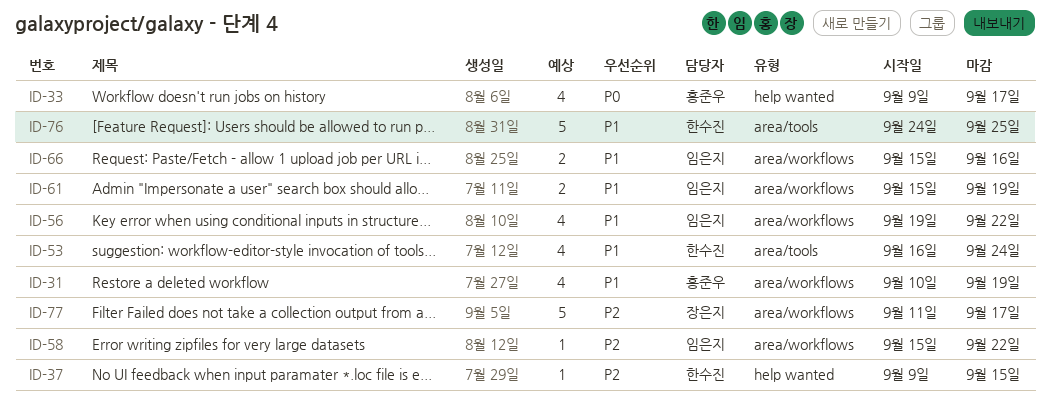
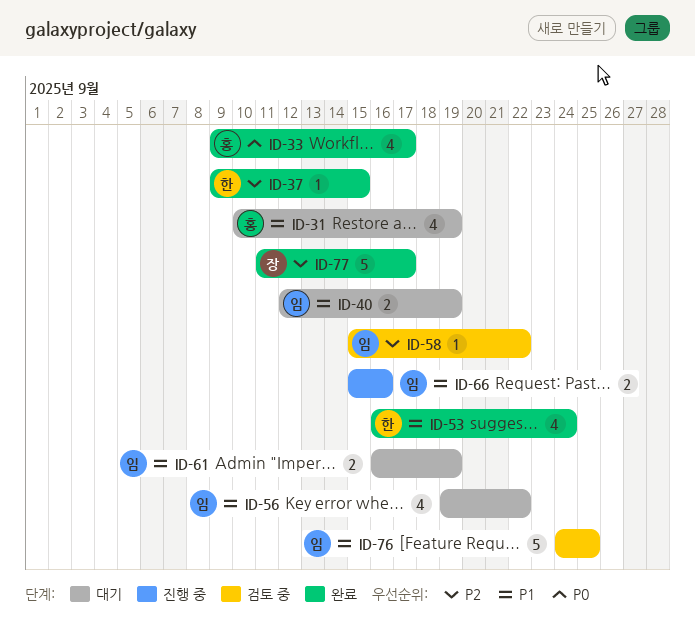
ID-40: none -> present
ID-61, start: Sep 15 -> Sep 16
ID-76, owner: 한수진 -> 임은지

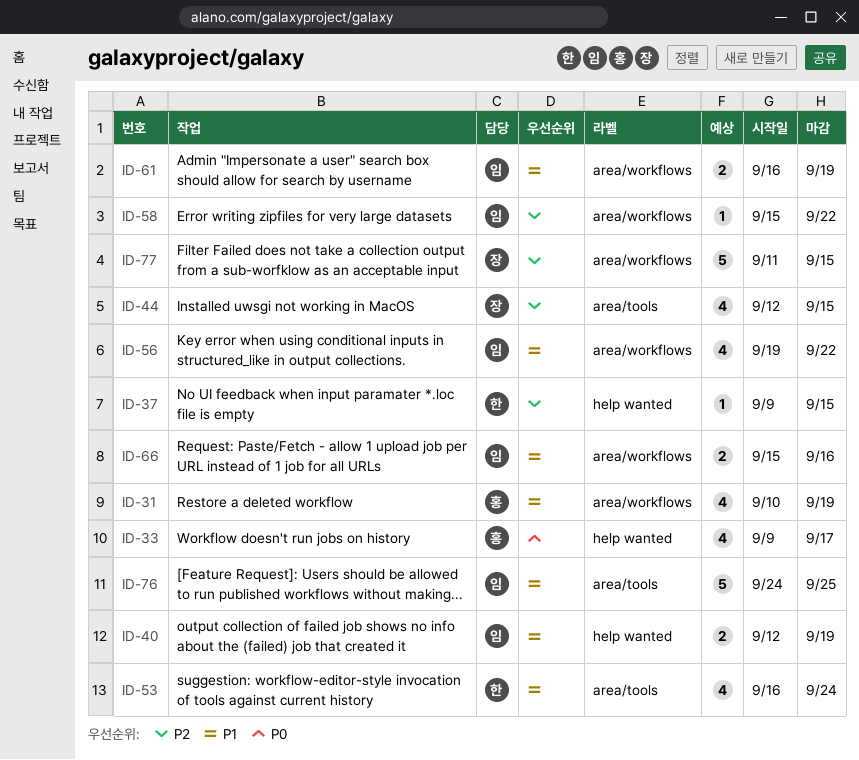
ID-44: none -> present
ID-77, due: Sep 17 -> Sep 15

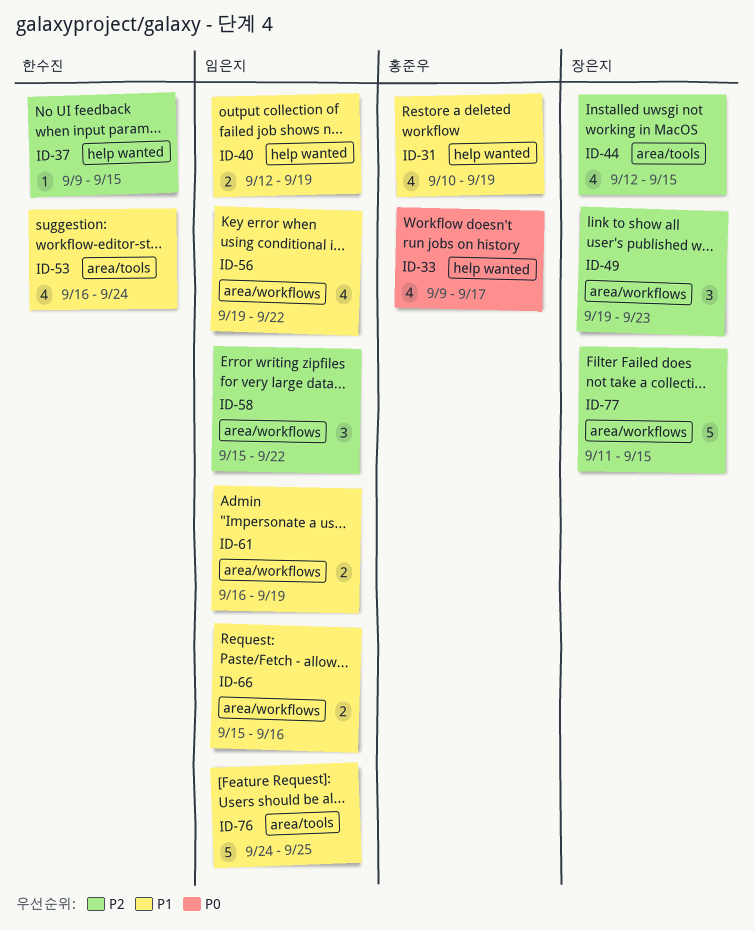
ID-31, label: area/workflows -> help wanted
ID-49: none -> present
ID-58, estimate: 1 -> 3

